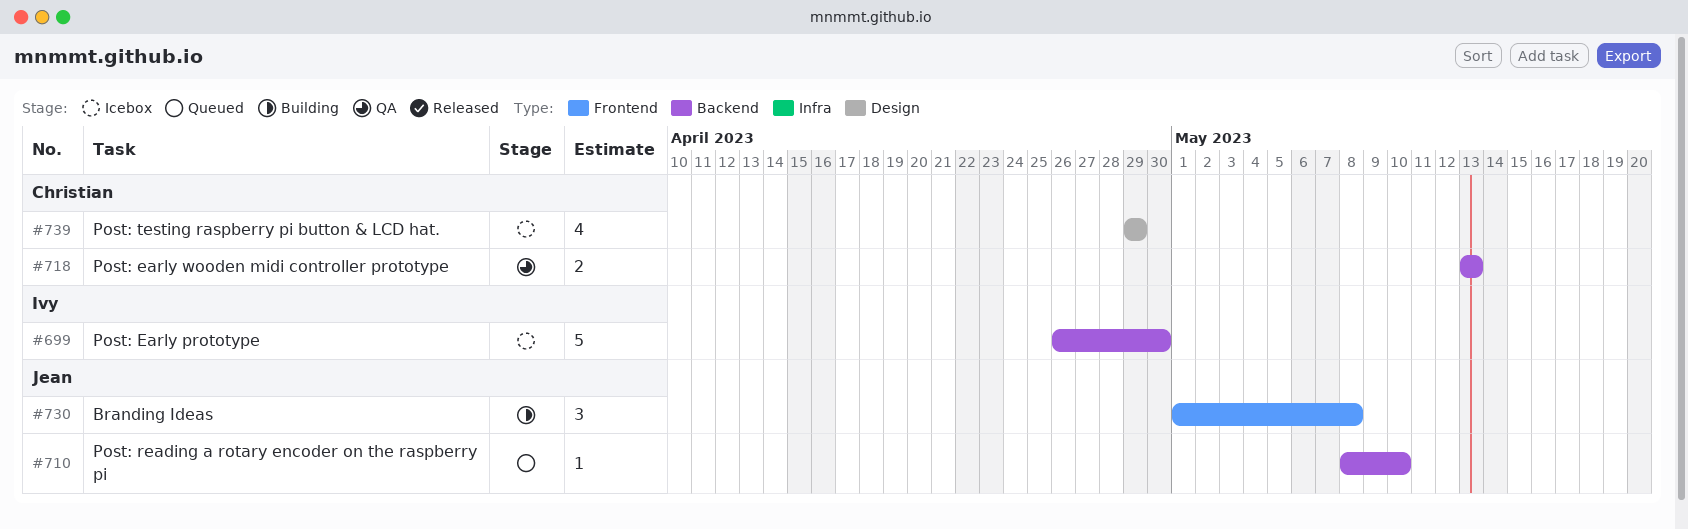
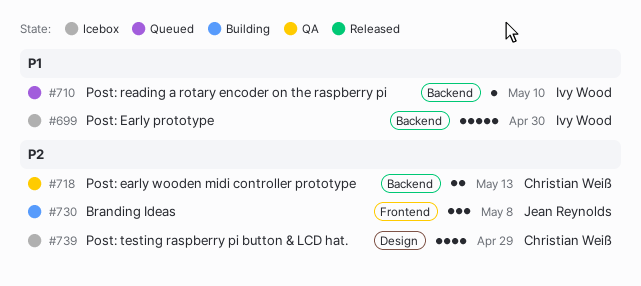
#710, owner: Jean Reynolds -> Ivy Wood

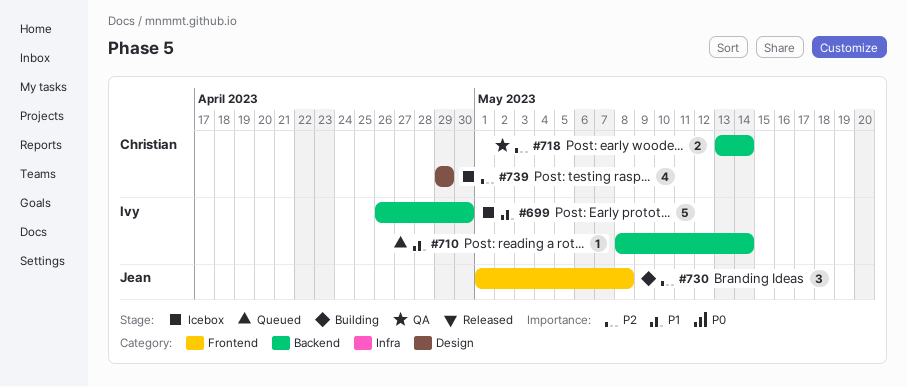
#710, due: May 10 -> May 14
#718, due: May 13 -> May 14

